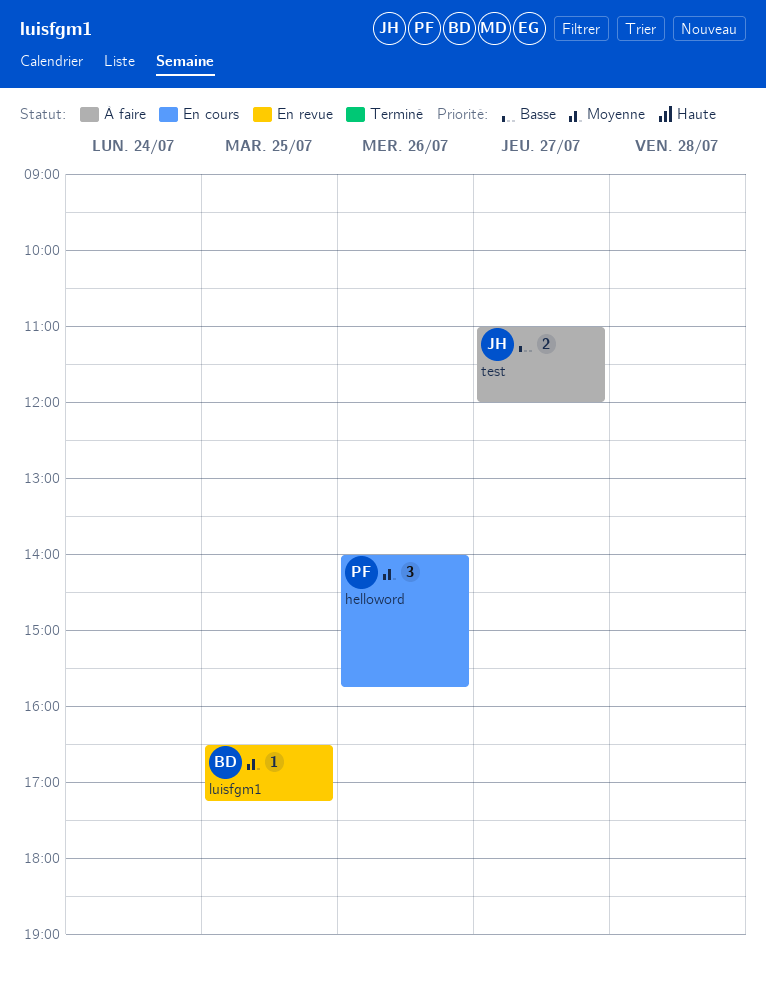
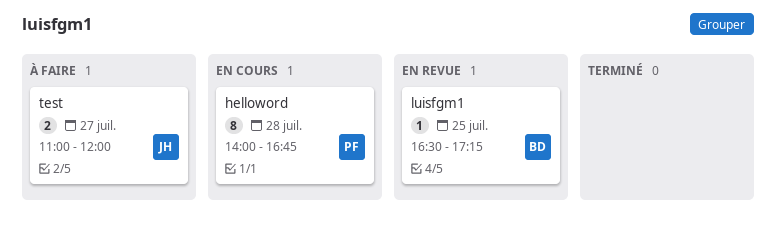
helloword, estimate: 3 -> 8
helloword, day: Jul 26 -> Jul 28
helloword, ends: 15:45 -> 16:45

